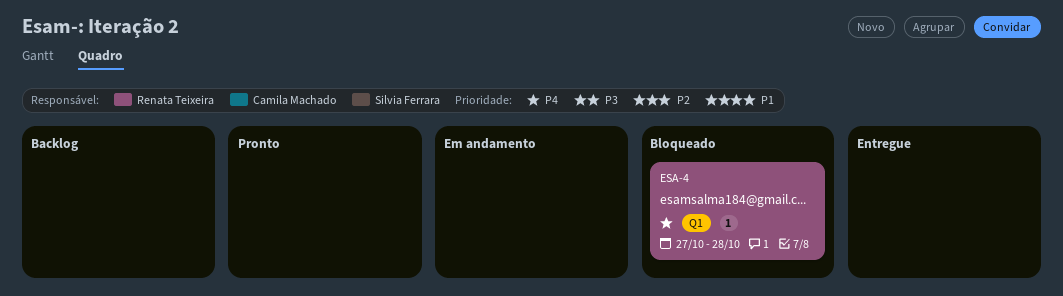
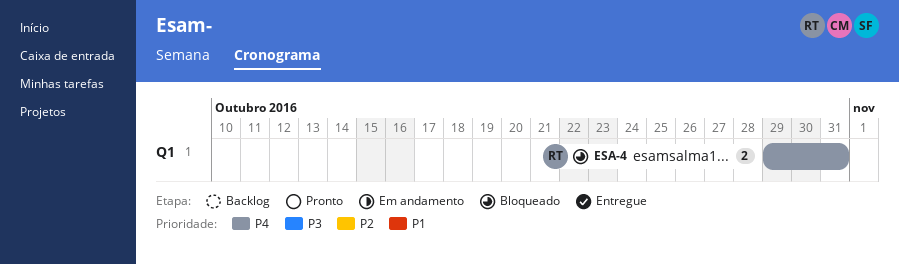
ESA-4, estimate: 1 -> 2
ESA-4, start: Oct 27 -> Oct 29
ESA-4, due: Oct 28 -> Oct 31

